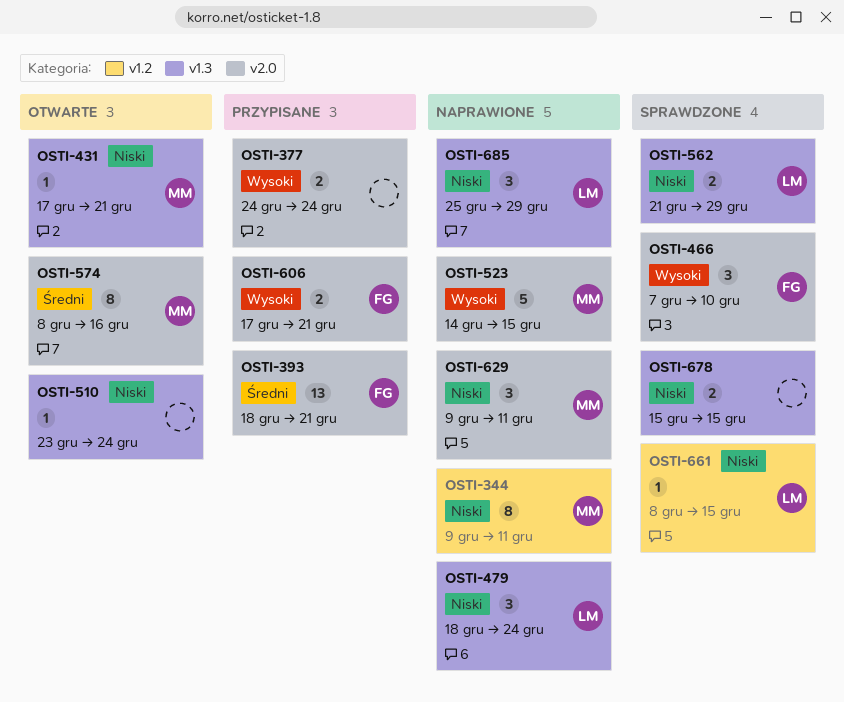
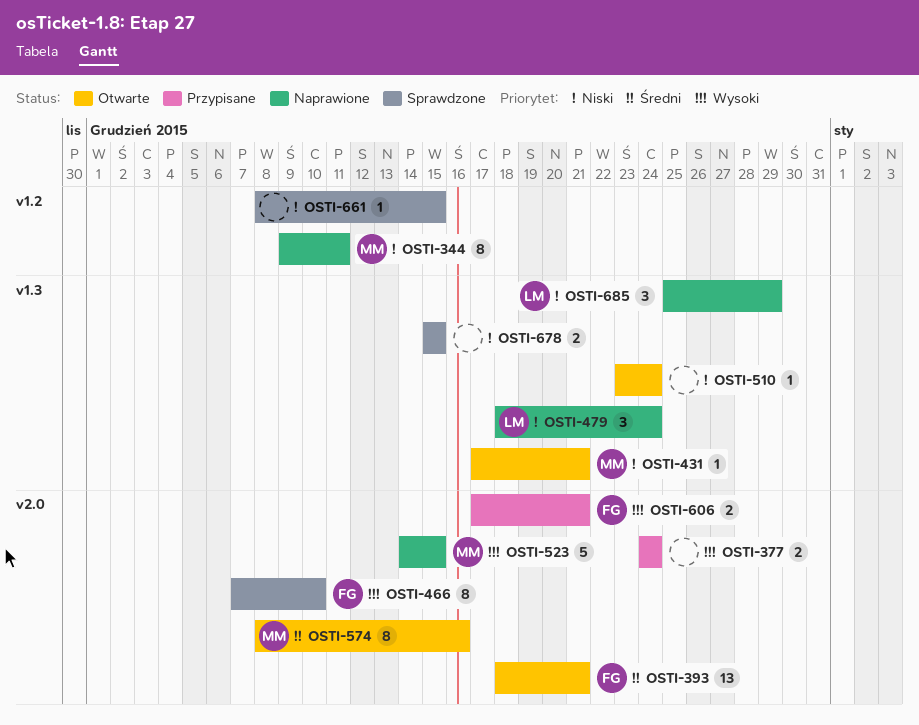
OSTI-393, status: Przypisane -> Otwarte
OSTI-466, estimate: 3 -> 8
OSTI-562: present -> none
OSTI-629: present -> none
OSTI-661, owner: LM -> none

